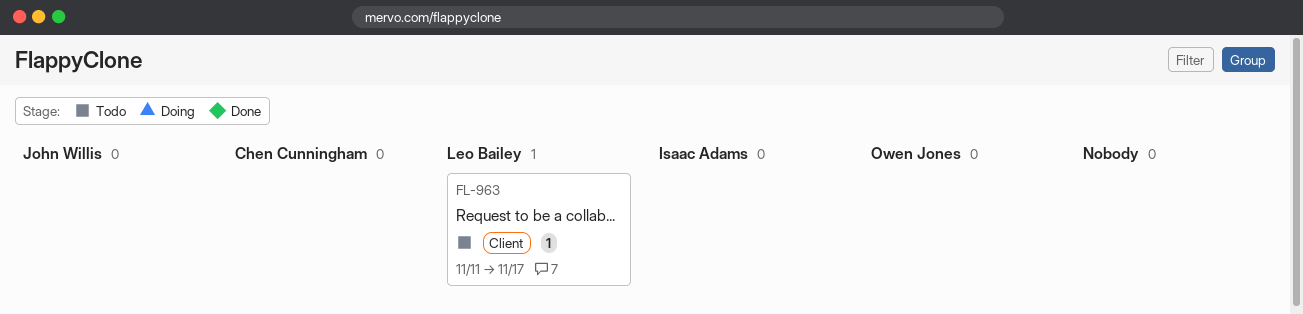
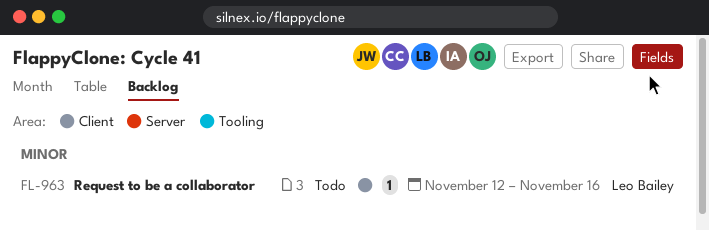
FL-963, start: Nov 11 -> Nov 12
FL-963, due: Nov 17 -> Nov 16

